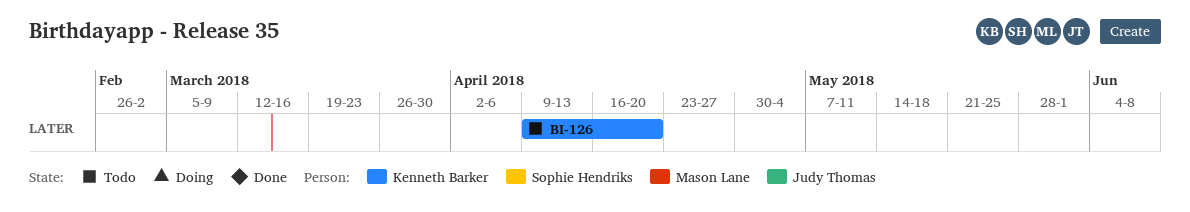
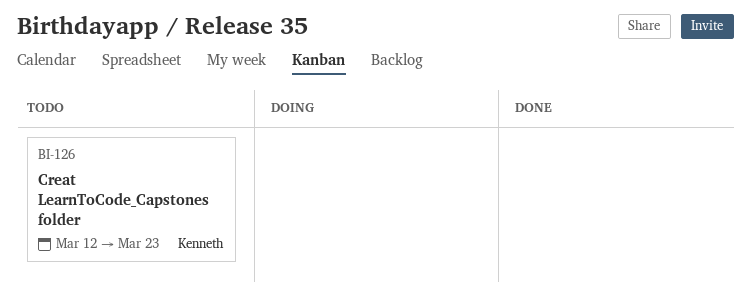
BI-126, start: Apr 9 -> Mar 12
BI-126, due: Apr 20 -> Mar 23

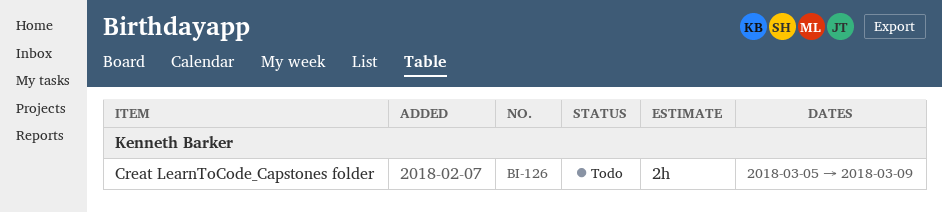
BI-126, start: Mar 12 -> Mar 5
BI-126, due: Mar 23 -> Mar 9

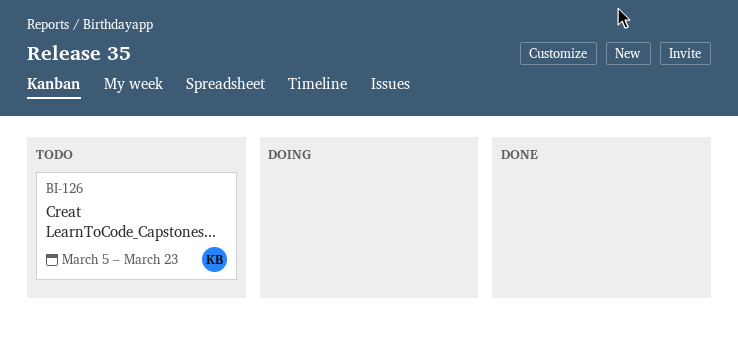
BI-126, due: Mar 9 -> Mar 23

